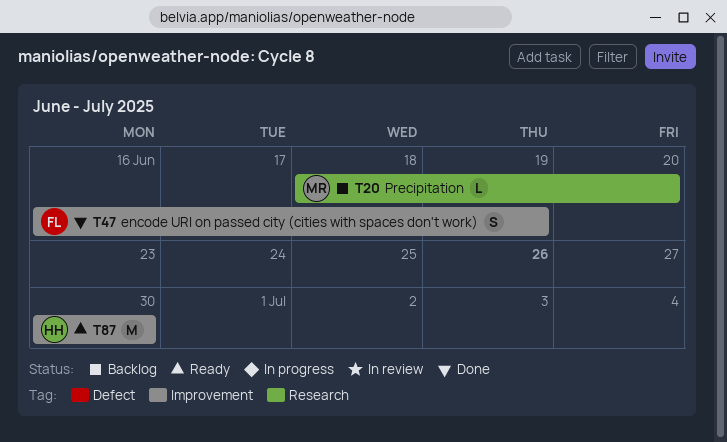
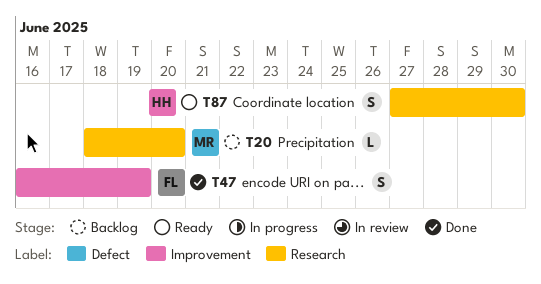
T87, label: Improvement -> Research
T87, estimate: M -> S
T87, start: Jun 30 -> Jun 27

